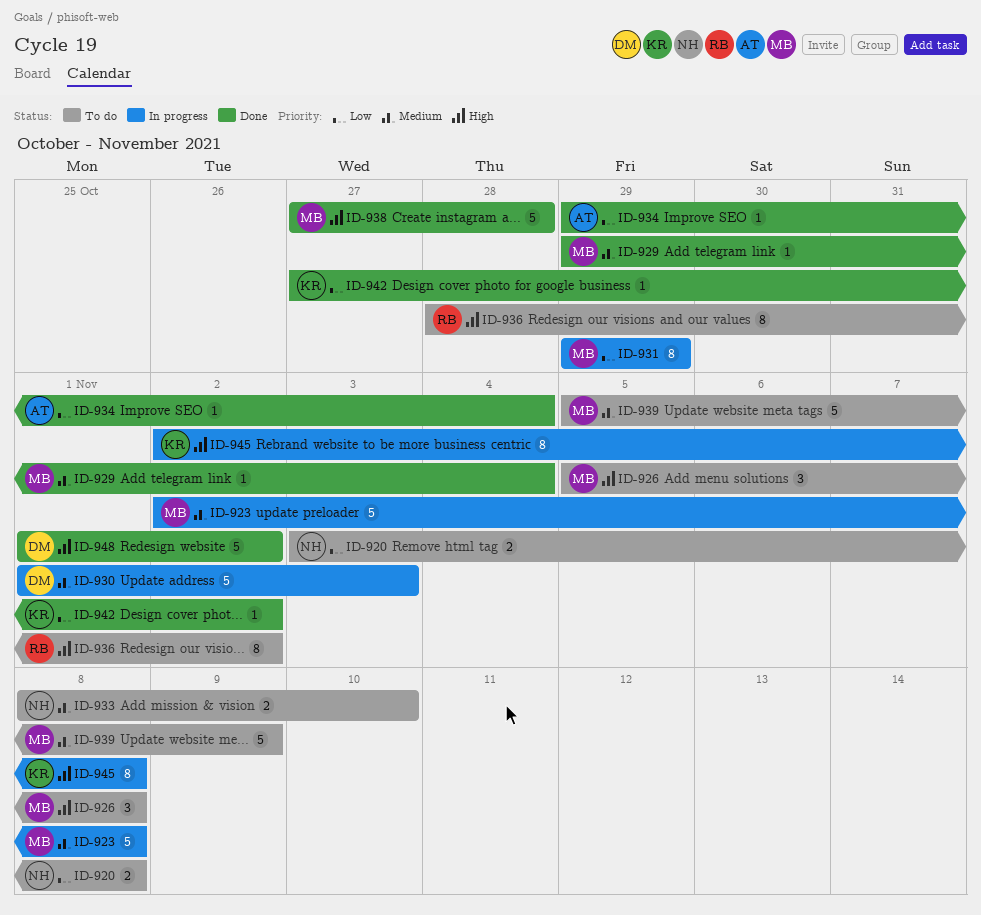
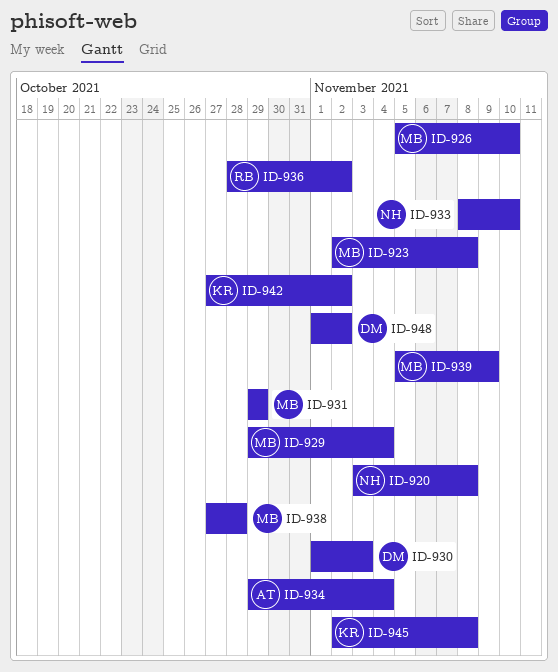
ID-926, due: Nov 8 -> Nov 10

